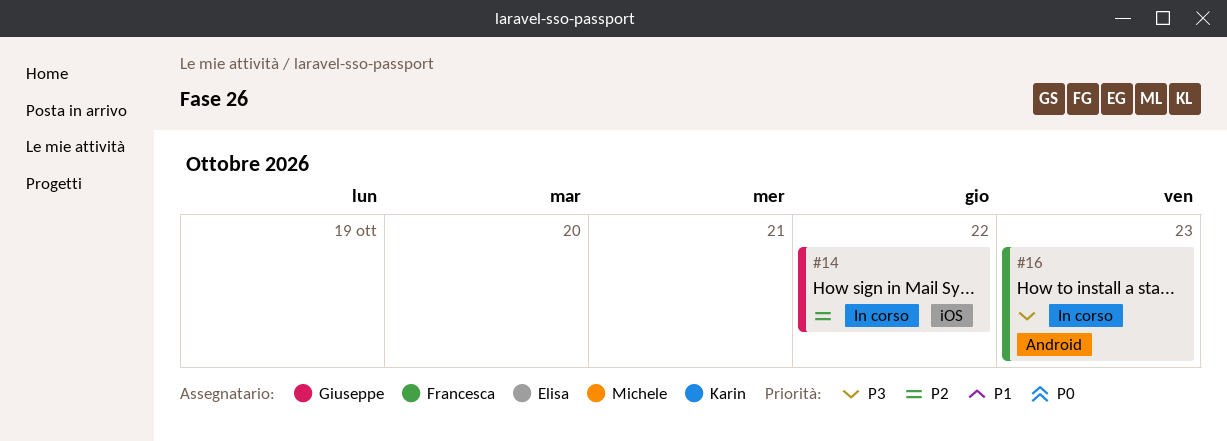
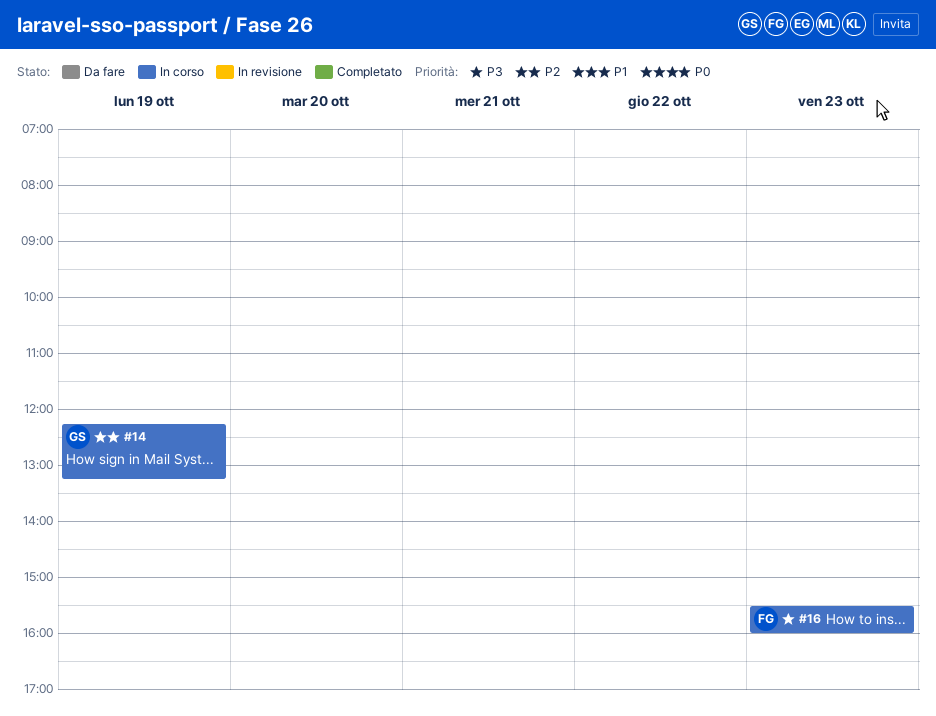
#14, day: Oct 22 -> Oct 19

